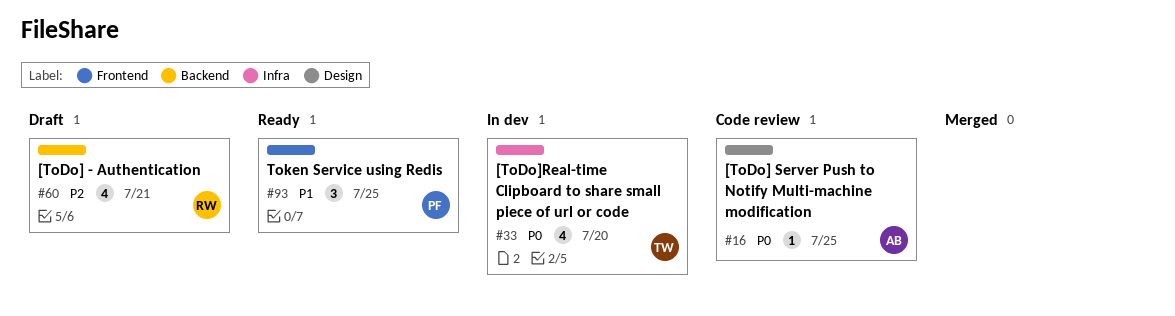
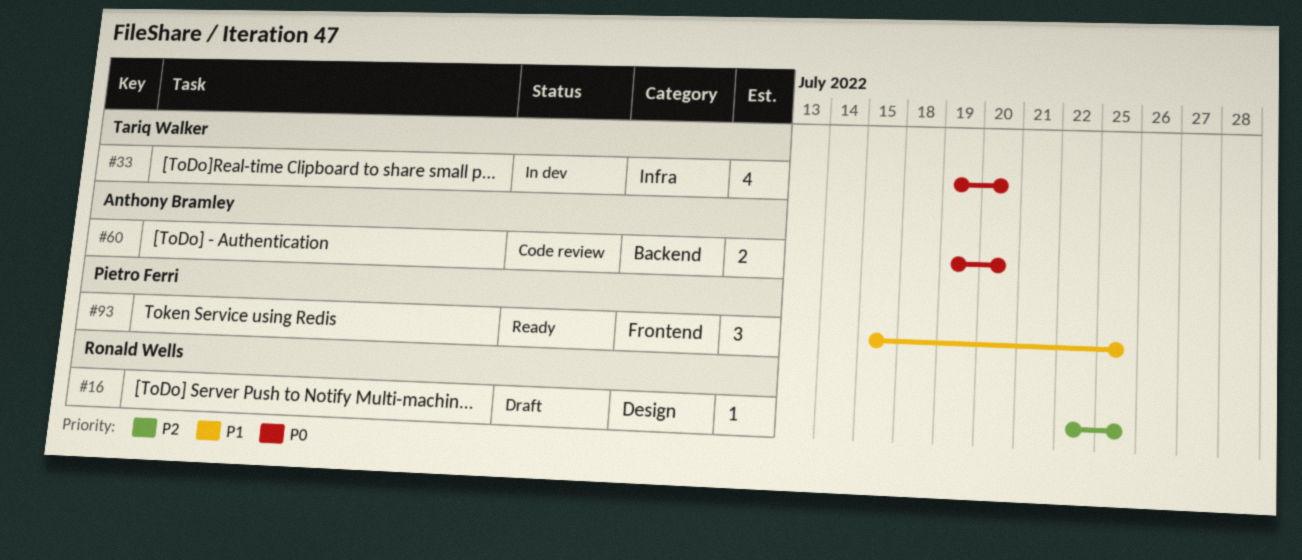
#16, status: Code review -> Draft
#16, owner: Anthony Bramley -> Ronald Wells
#16, priority: P0 -> P2
#60, status: Draft -> Code review
#60, owner: Ronald Wells -> Anthony Bramley
#60, priority: P2 -> P0
#60, estimate: 4 -> 2
#60, due: Jul 21 -> Jul 20

